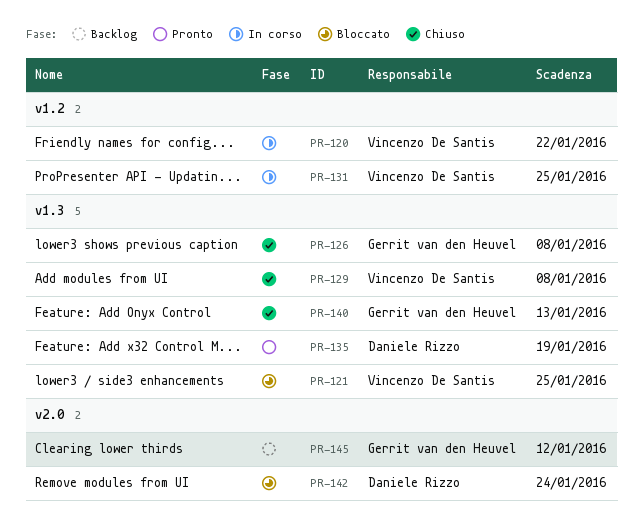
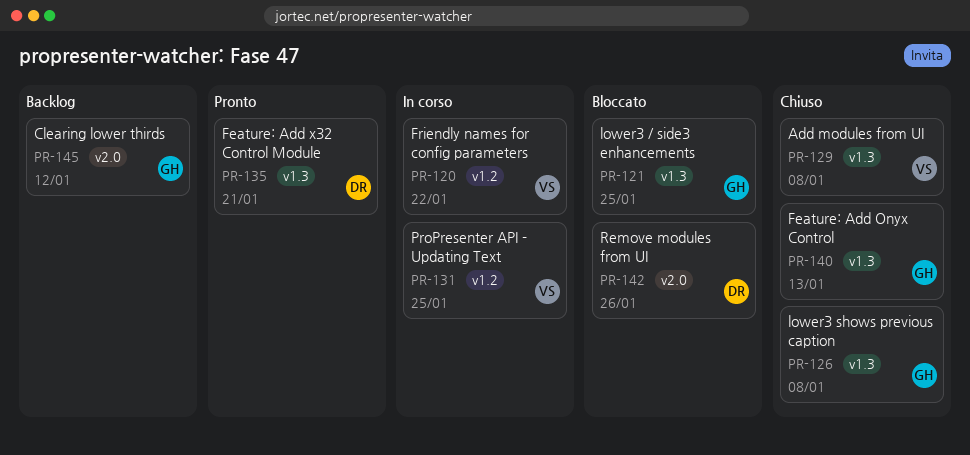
PR-121, owner: Vincenzo De Santis -> Gerrit van den Heuvel
PR-135, due: Jan 19 -> Jan 21
PR-142, due: Jan 24 -> Jan 26

